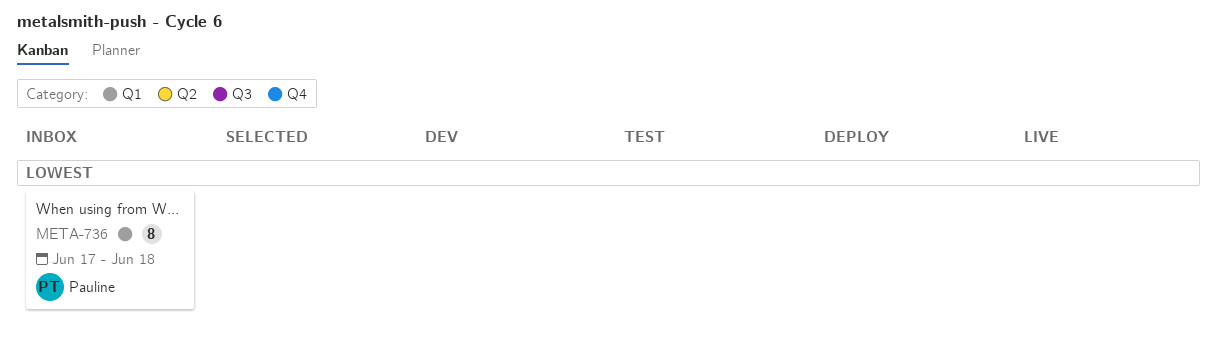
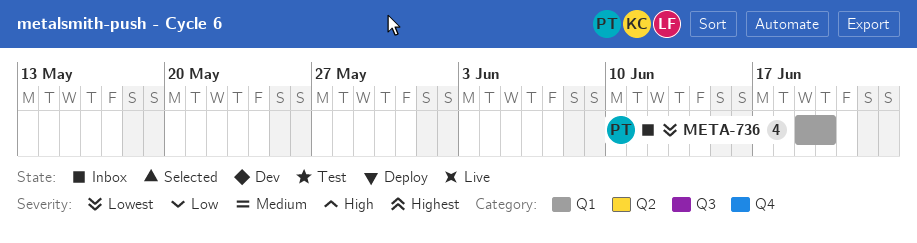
META-736, estimate: 8 -> 4
META-736, start: Jun 17 -> Jun 19
META-736, due: Jun 18 -> Jun 20

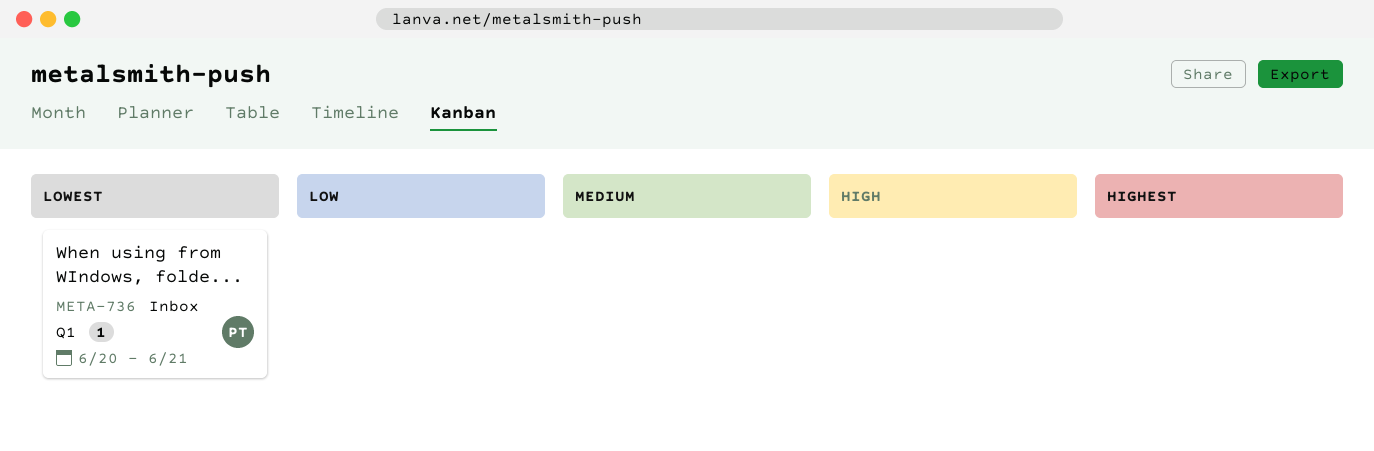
META-736, estimate: 4 -> 1
META-736, start: Jun 19 -> Jun 20
META-736, due: Jun 20 -> Jun 21

